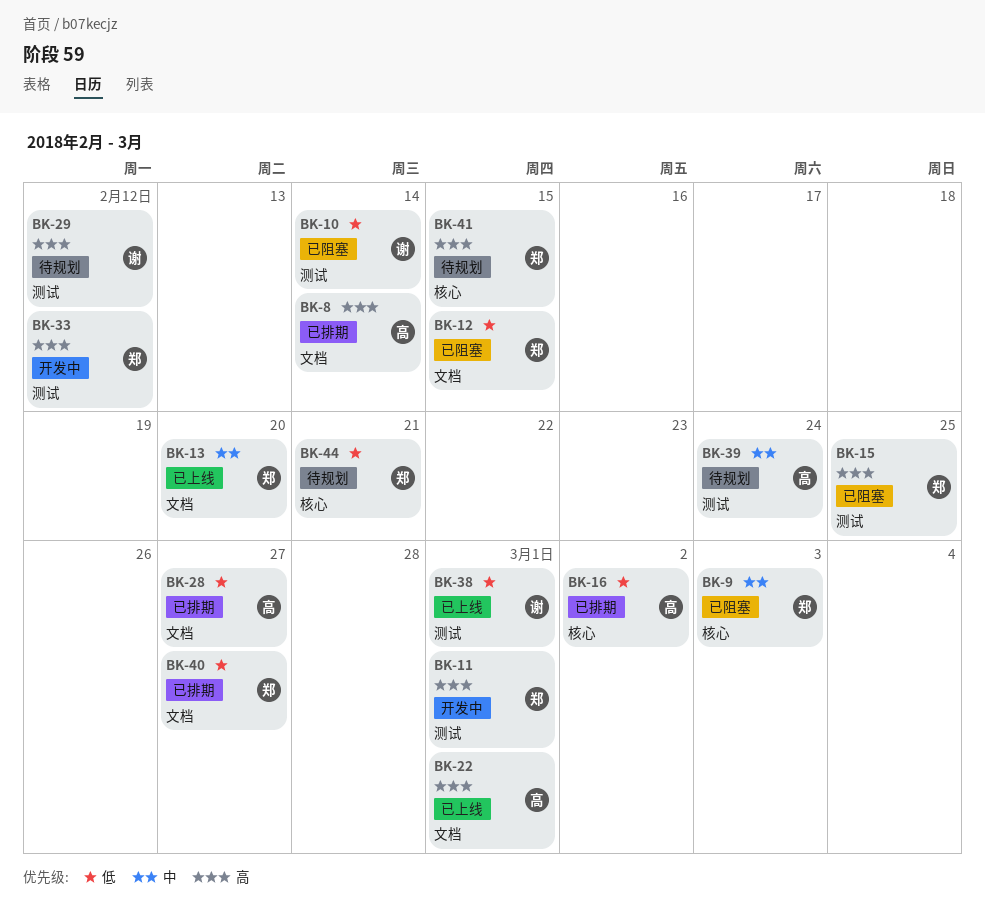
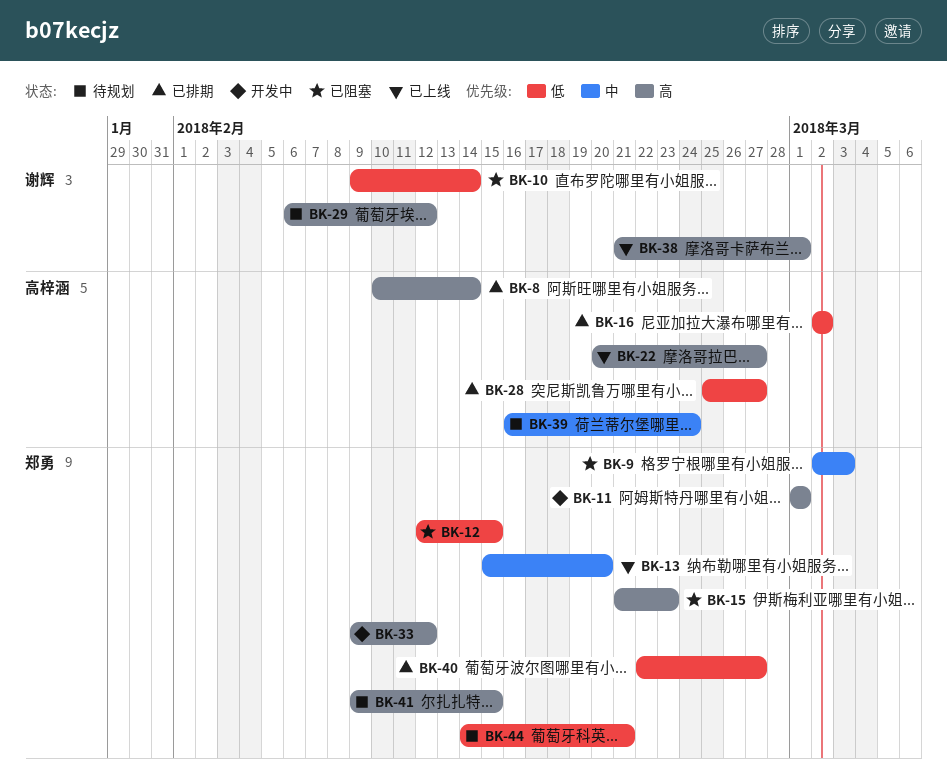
BK-15, due: Feb 25 -> Feb 23
BK-22, due: Mar 1 -> Feb 27
BK-38, priority: 低 -> 高

